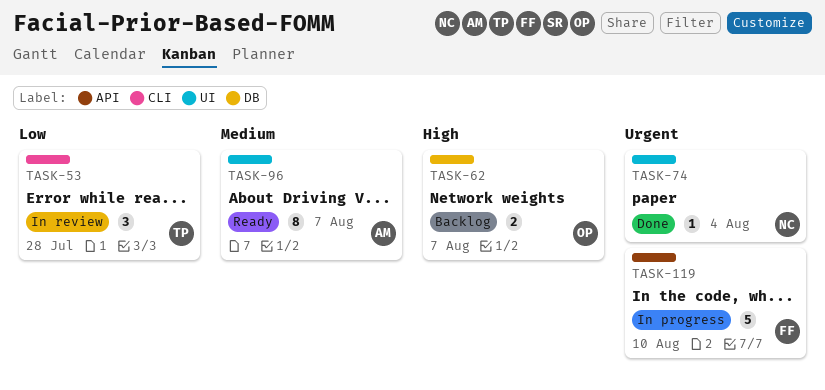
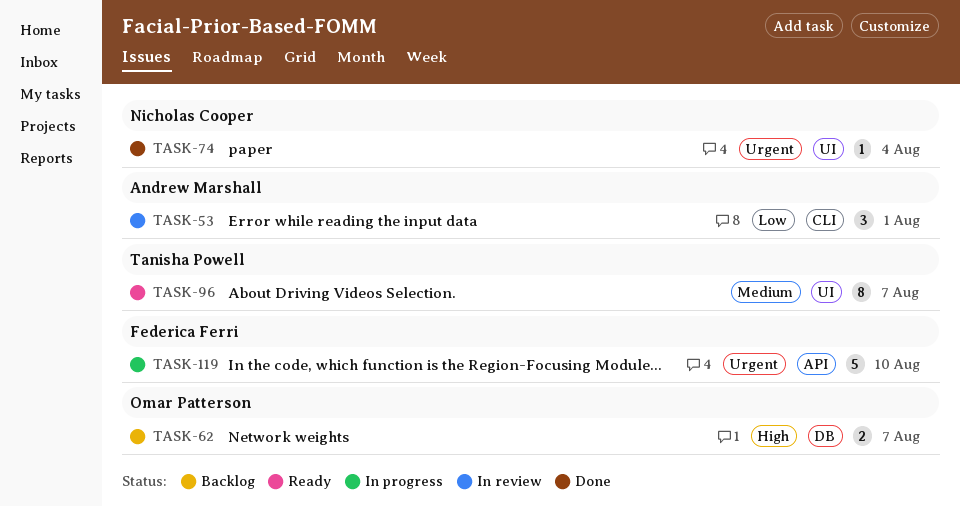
TASK-53, owner: Tanisha Powell -> Andrew Marshall
TASK-53, due: Jul 28 -> Aug 1
TASK-96, owner: Andrew Marshall -> Tanisha Powell

